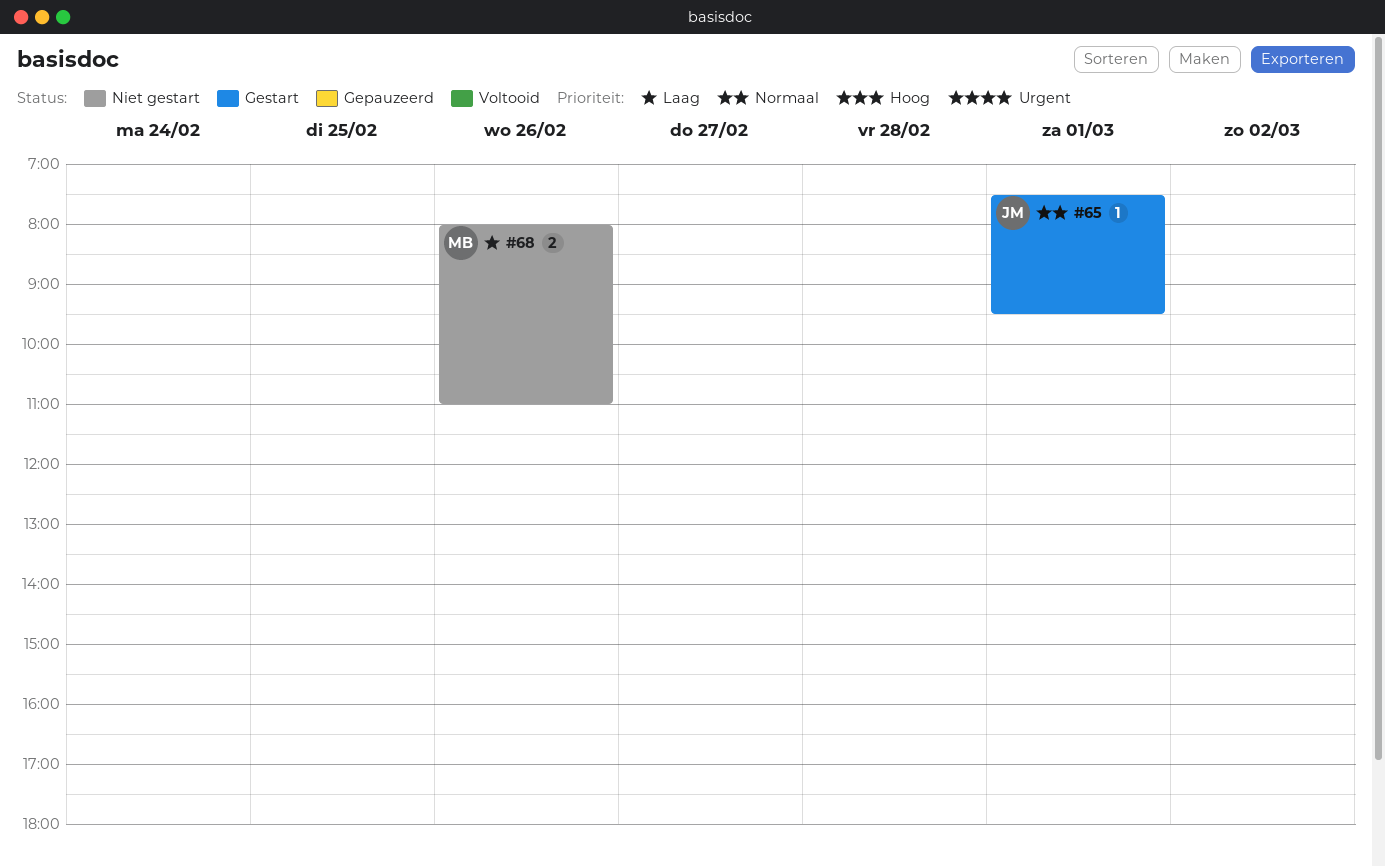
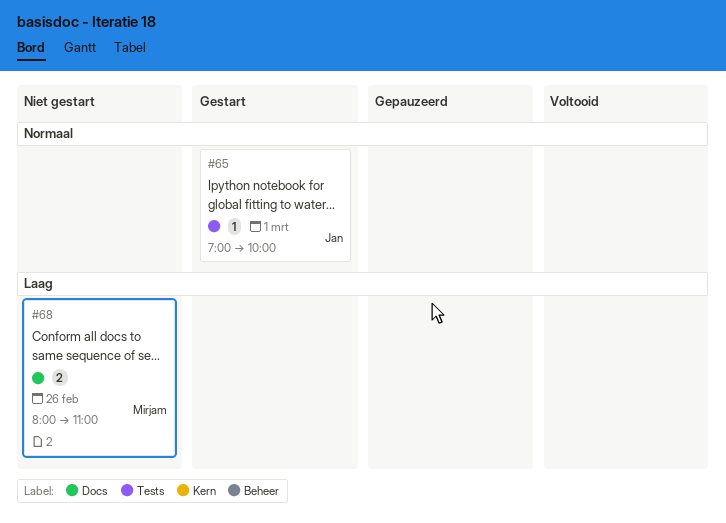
#65, begins: 07:30 -> 07:00
#65, ends: 09:30 -> 10:00

